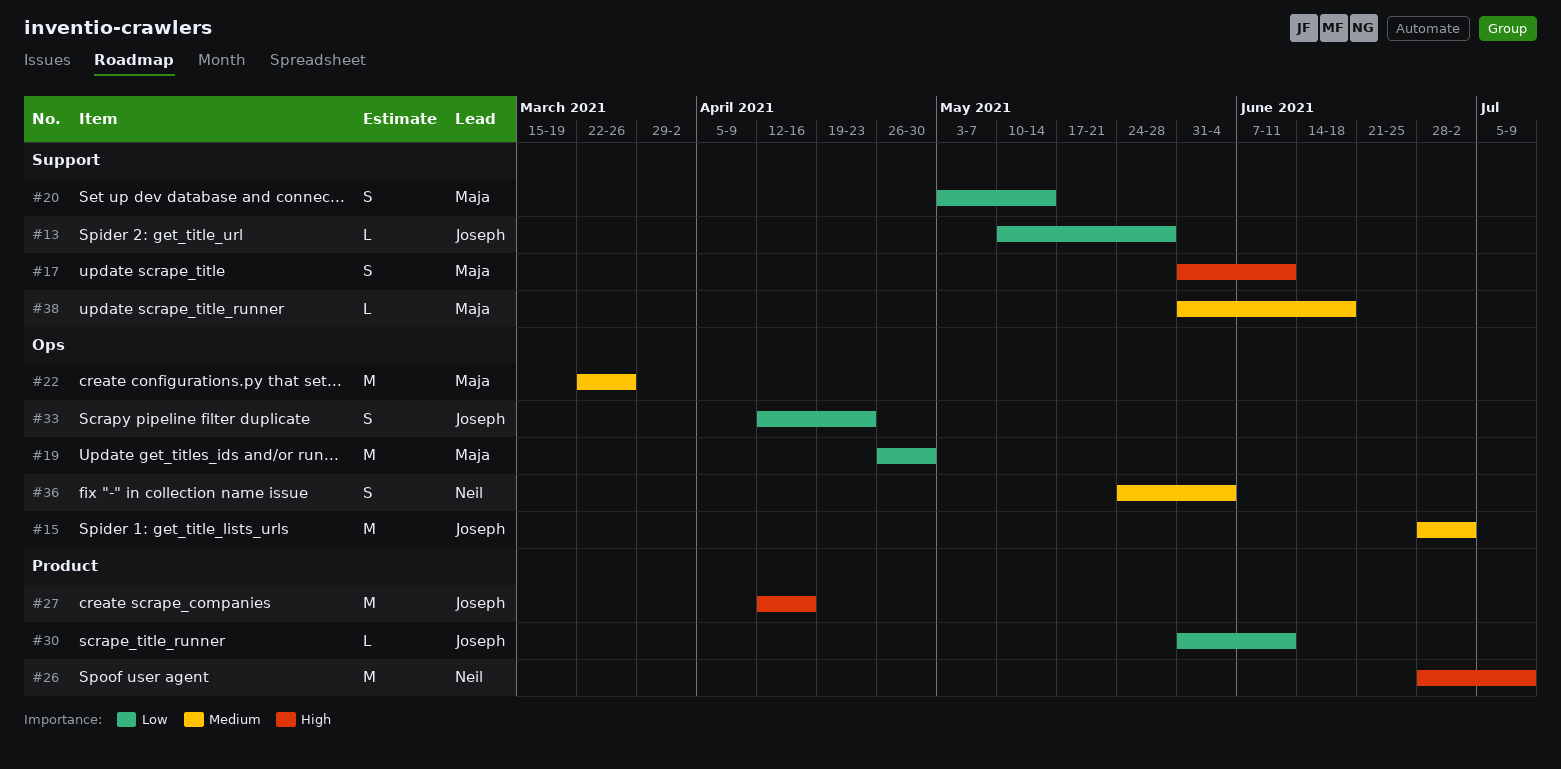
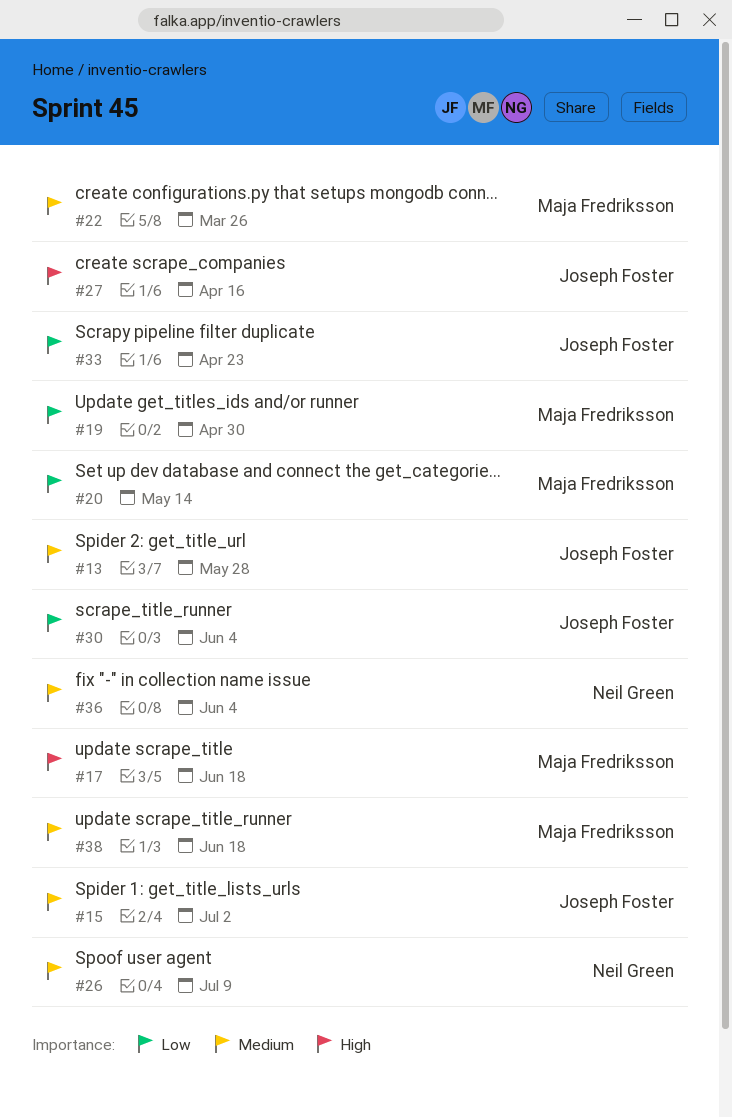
#13, priority: Low -> Medium
#17, due: Jun 11 -> Jun 18
#26, priority: High -> Medium
#30, due: Jun 11 -> Jun 4

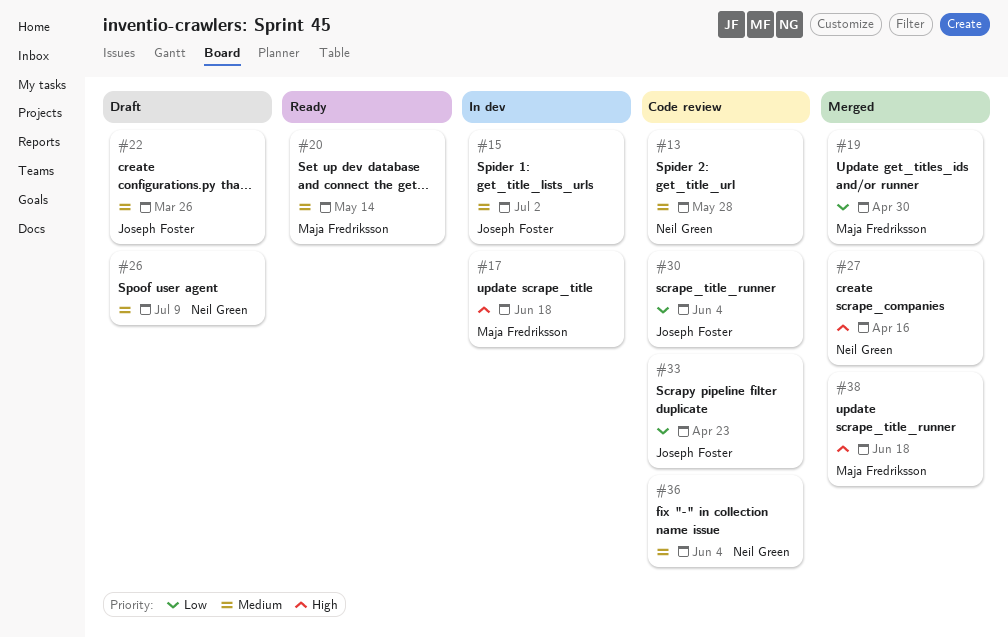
#13, owner: Joseph Foster -> Neil Green
#20, priority: Low -> Medium
#22, owner: Maja Fredriksson -> Joseph Foster
#27, owner: Joseph Foster -> Neil Green
#38, priority: Medium -> High

